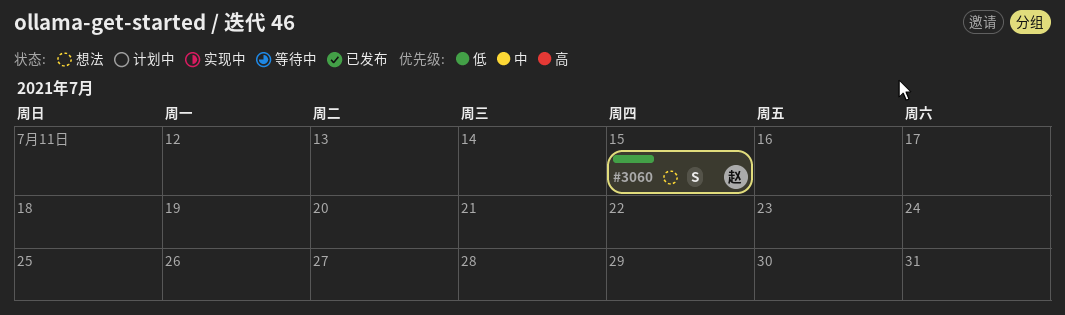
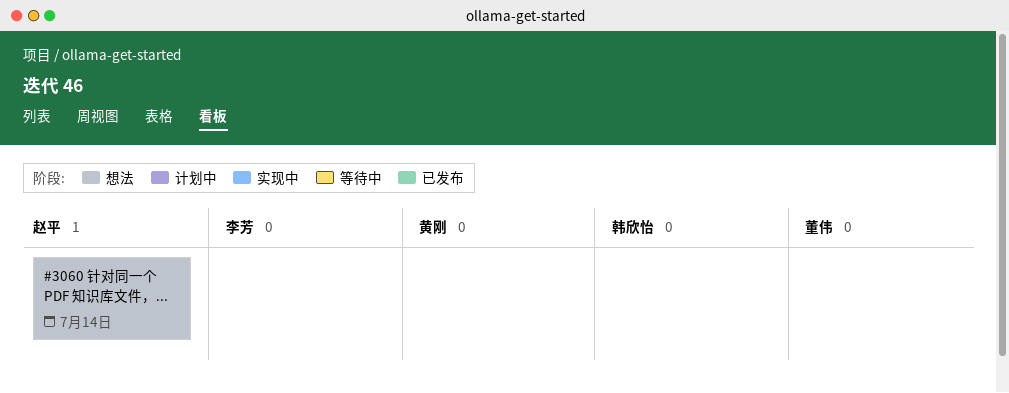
#3060, due: Jul 15 -> Jul 14

